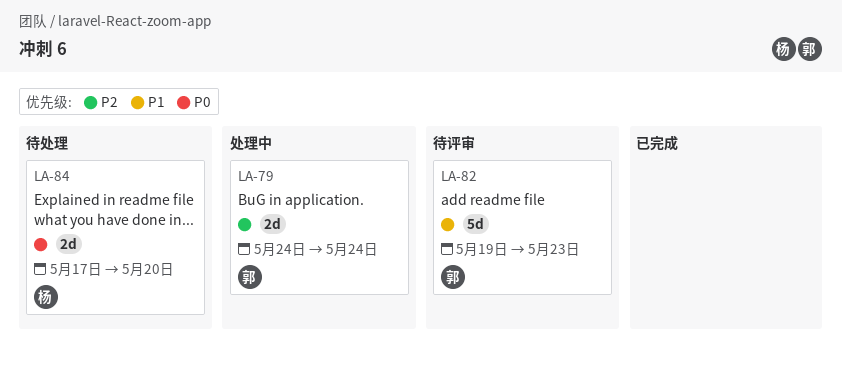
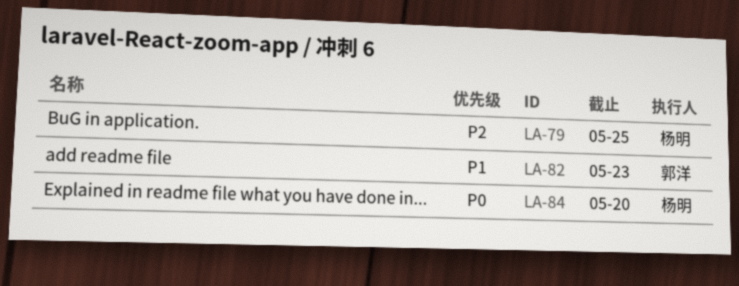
LA-79, owner: 郭洋 -> 杨明
LA-79, due: May 24 -> May 25

